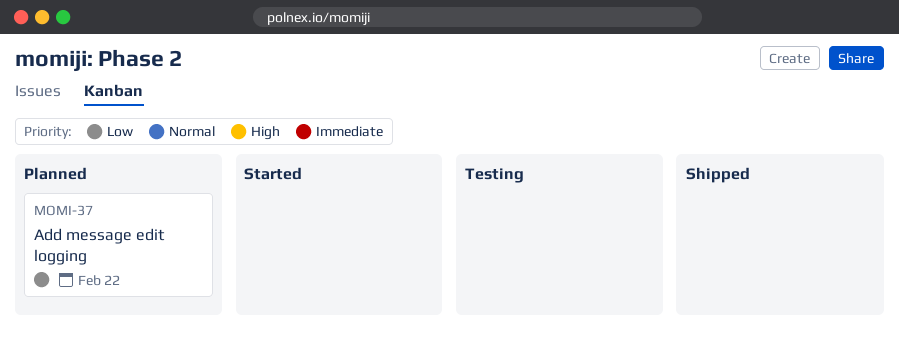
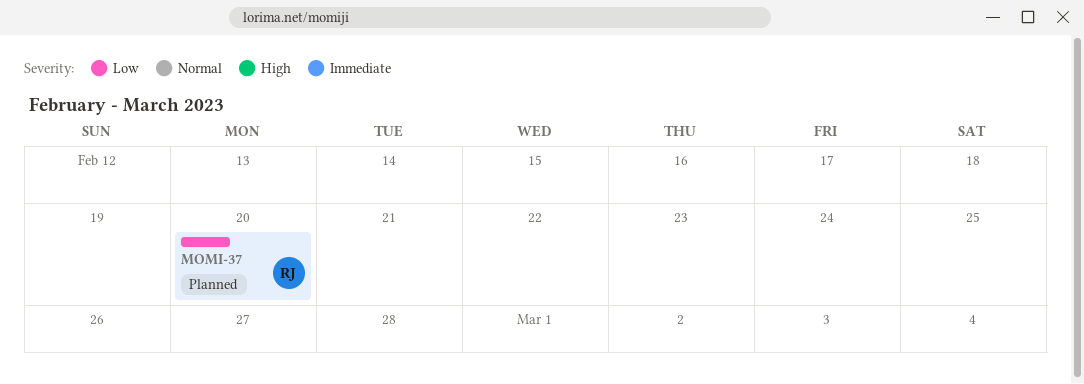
MOMI-37, due: Feb 22 -> Feb 20

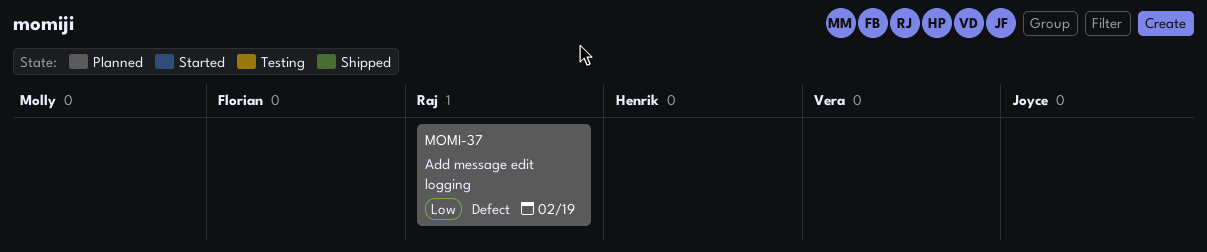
MOMI-37, due: Feb 20 -> Feb 19

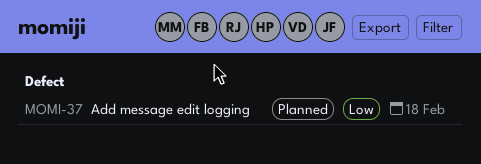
MOMI-37, due: Feb 19 -> Feb 18

